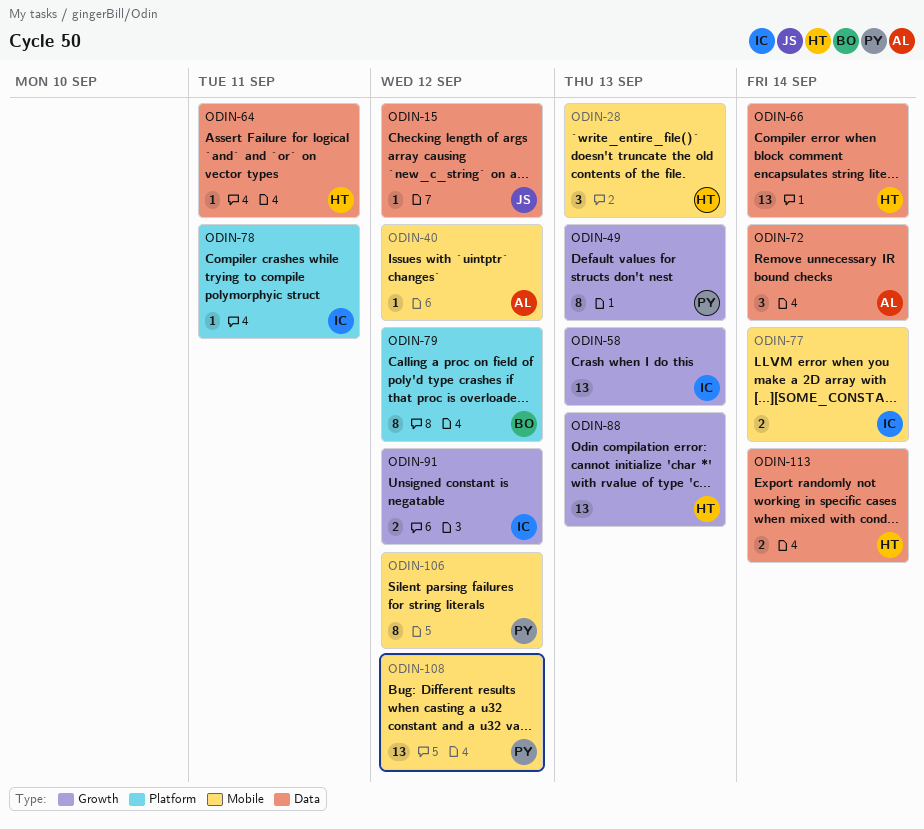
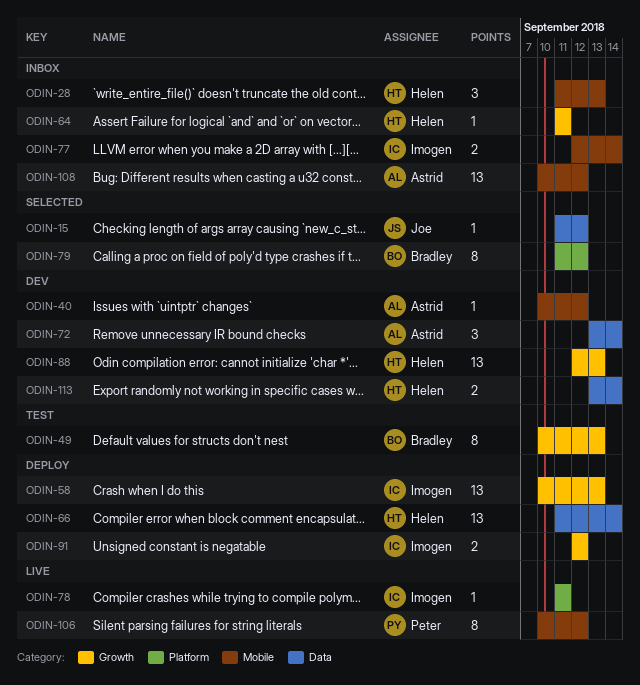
ODIN-49, owner: Peter -> Bradley
ODIN-64, label: Data -> Growth
ODIN-108, owner: Peter -> Astrid

